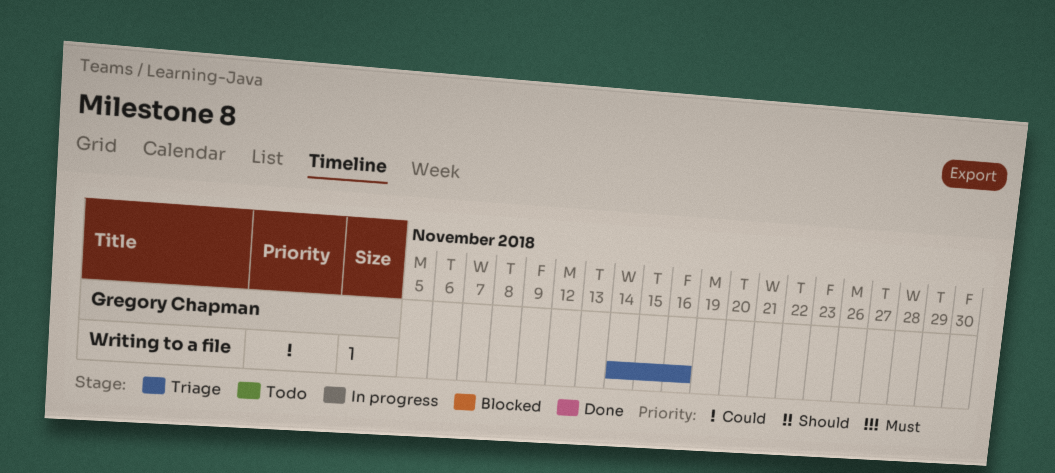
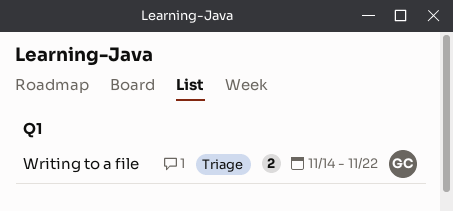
Writing to a file, estimate: 1 -> 2
Writing to a file, due: Nov 16 -> Nov 22

